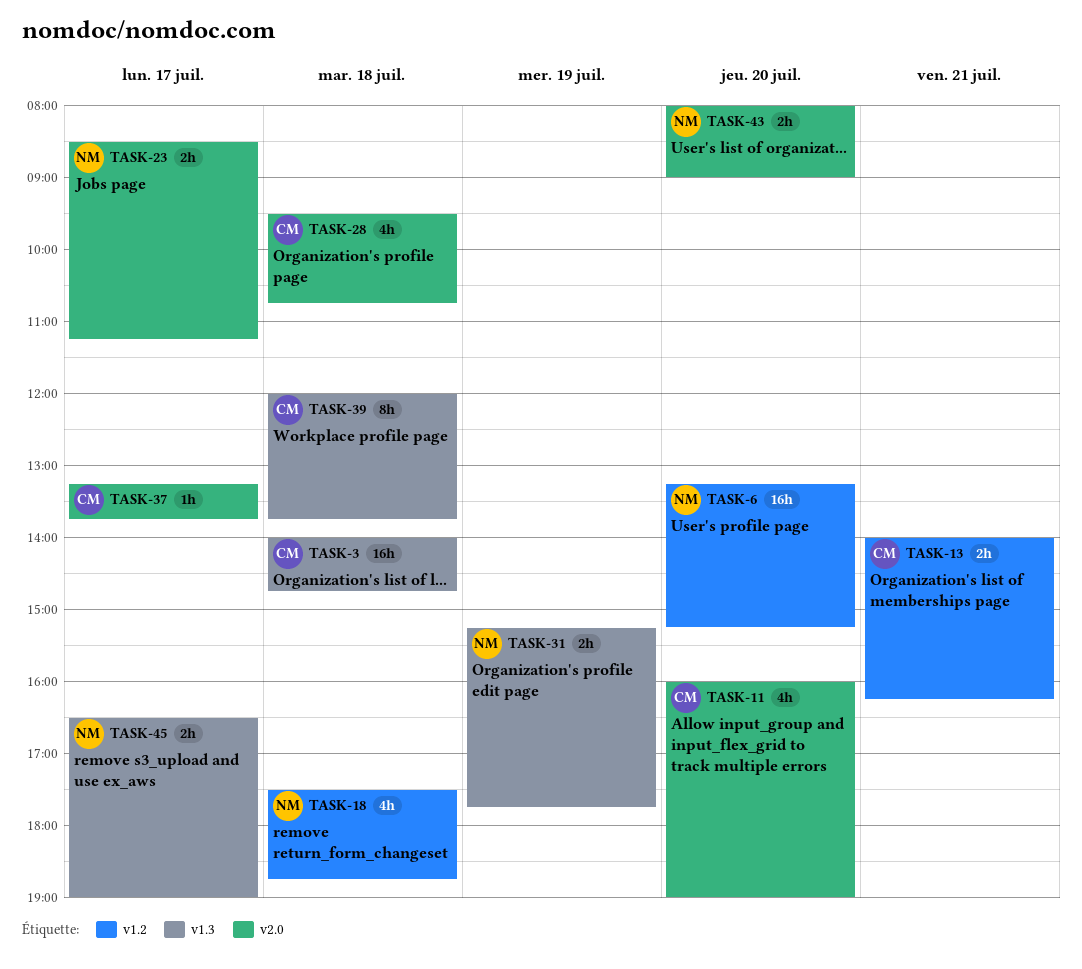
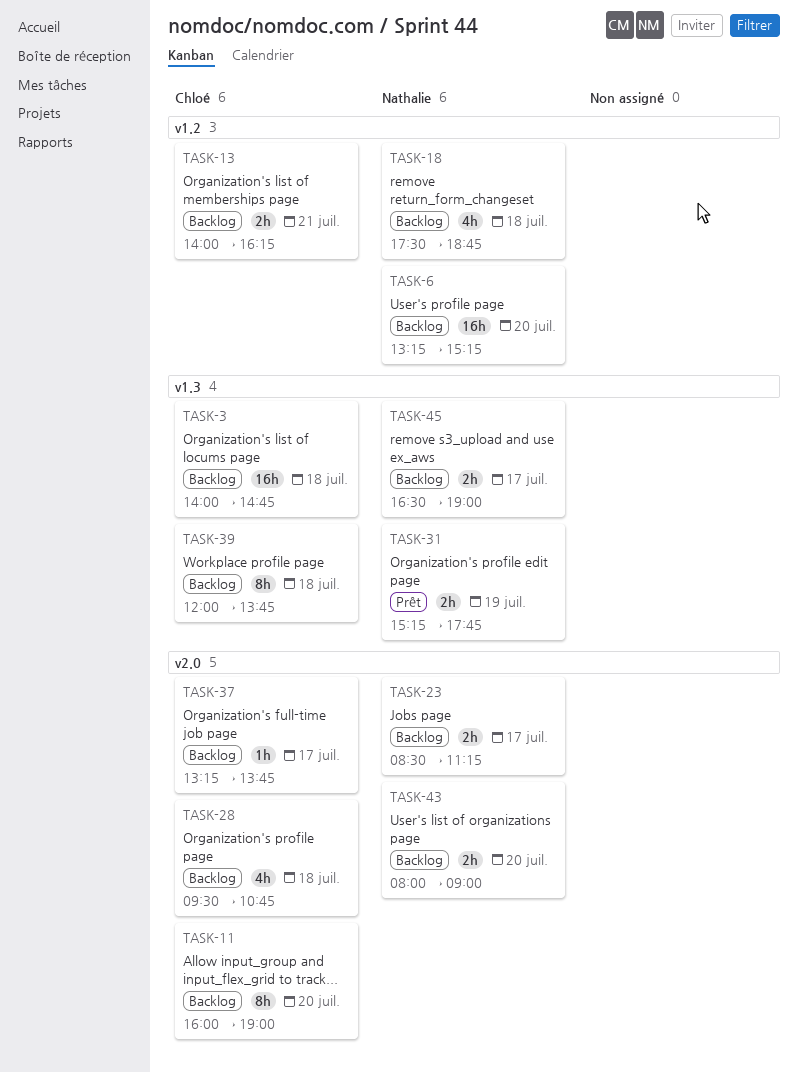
TASK-11, estimate: 4h -> 8h

